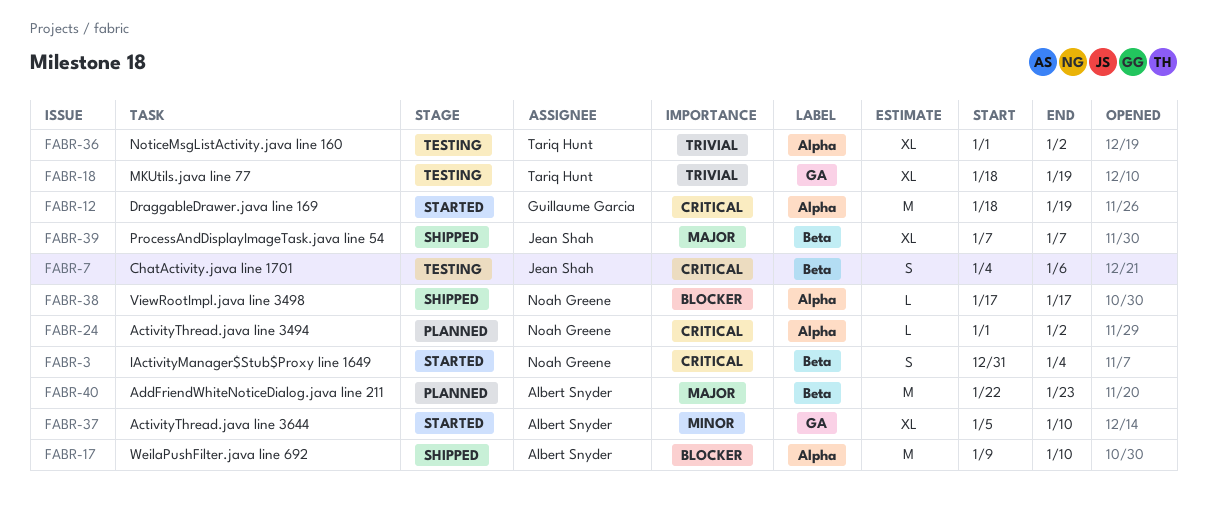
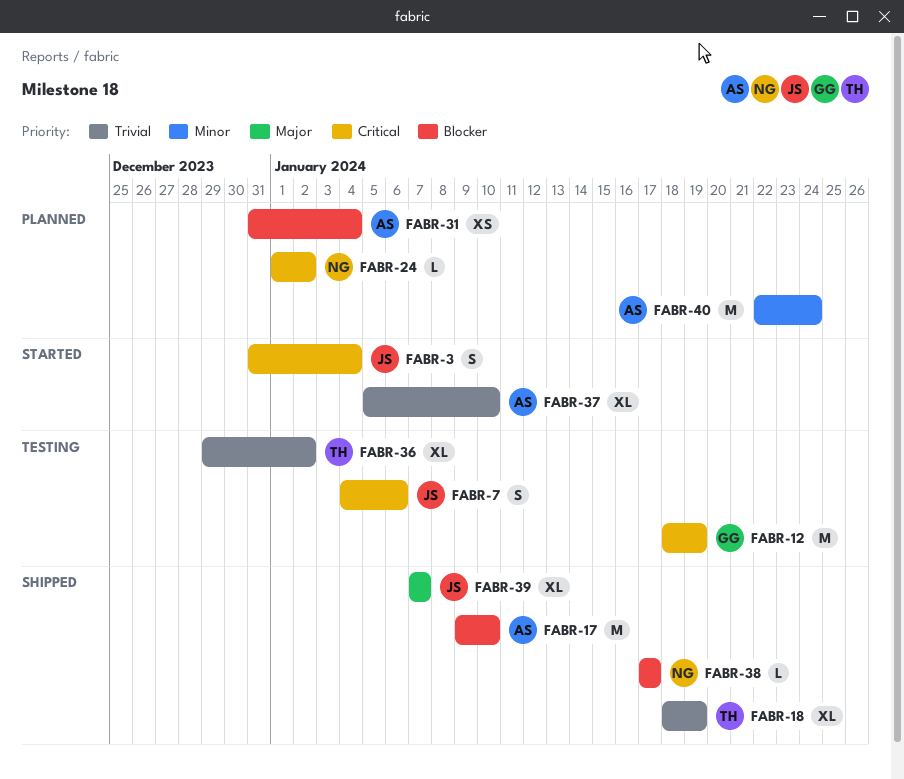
FABR-3, owner: Noah Greene -> Jean Shah
FABR-12, status: Started -> Testing
FABR-18, status: Testing -> Shipped
FABR-31: none -> present
FABR-36, start: Jan 1 -> Dec 29
FABR-37, priority: Minor -> Trivial
FABR-40, priority: Major -> Minor
FABR-40, due: Jan 23 -> Jan 24

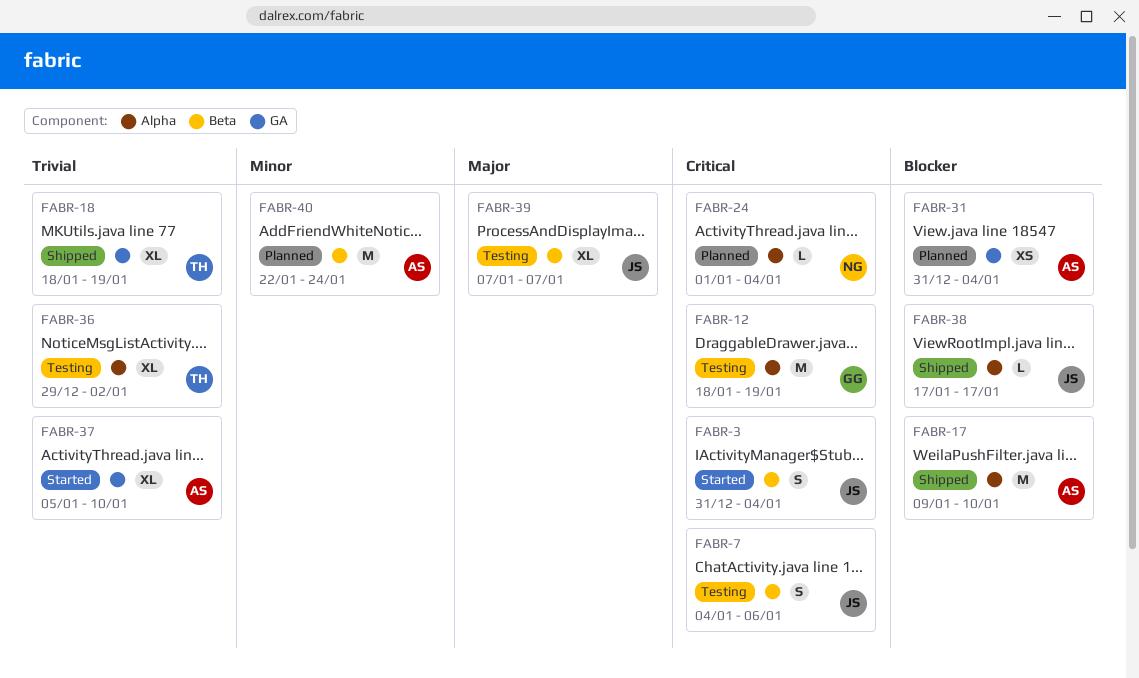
FABR-24, due: Jan 2 -> Jan 4
FABR-38, owner: NG -> JS
FABR-39, status: Shipped -> Testing

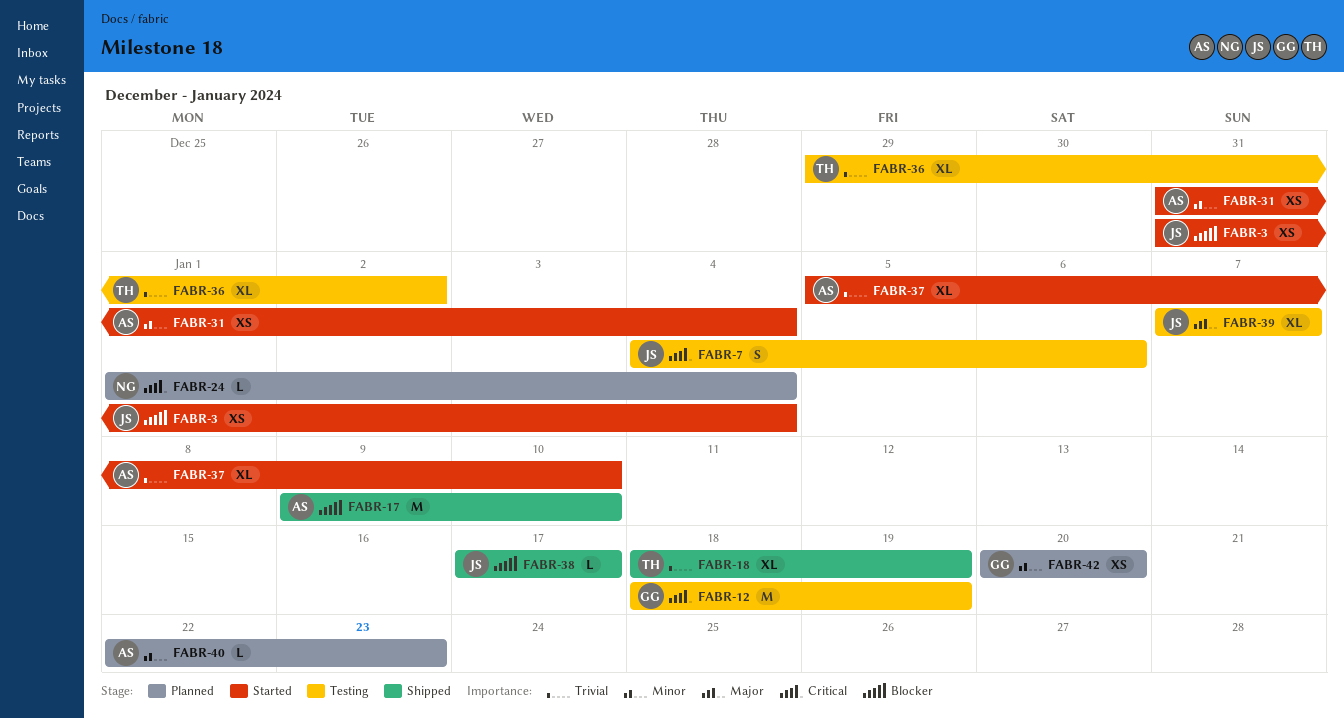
FABR-3, priority: Critical -> Blocker
FABR-3, estimate: S -> XS
FABR-31, status: Planned -> Started
FABR-31, priority: Blocker -> Minor
FABR-40, estimate: M -> L
FABR-40, due: Jan 24 -> Jan 23
FABR-42: none -> present

